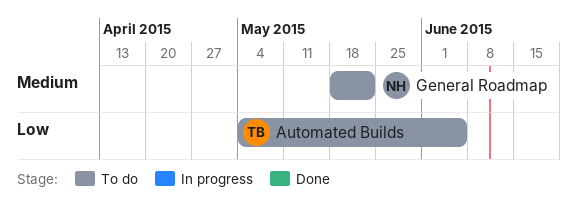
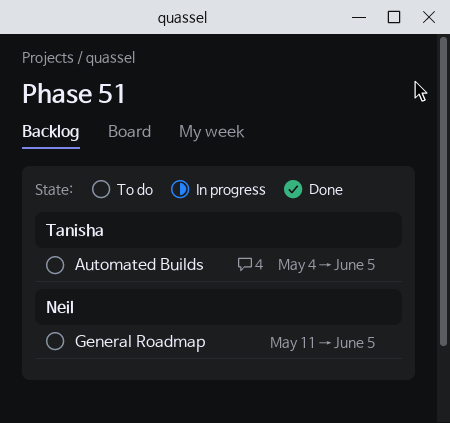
General Roadmap, start: May 18 -> May 11
General Roadmap, due: May 22 -> Jun 5

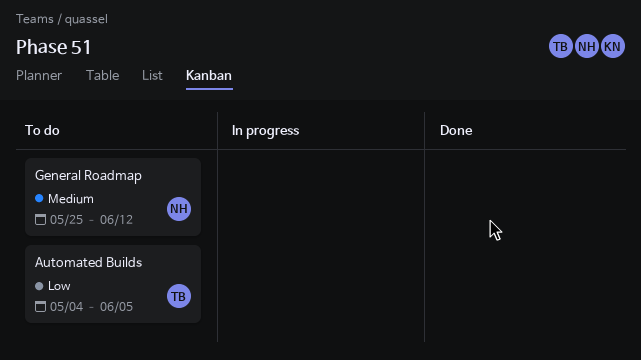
General Roadmap, start: May 11 -> May 25
General Roadmap, due: Jun 5 -> Jun 12

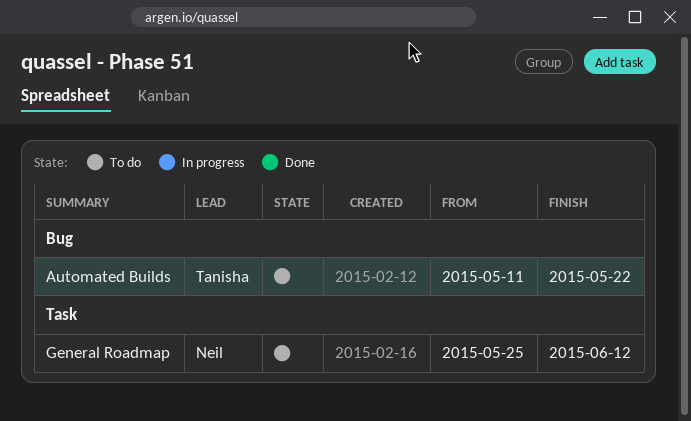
Automated Builds, start: May 4 -> May 11
Automated Builds, due: Jun 5 -> May 22

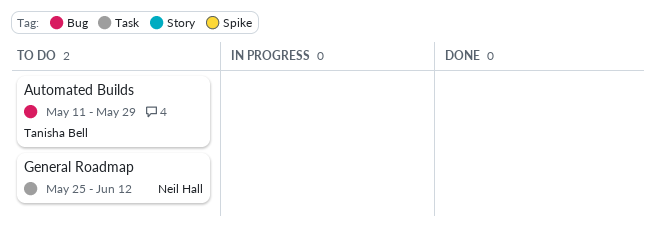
Automated Builds, due: May 22 -> May 29

